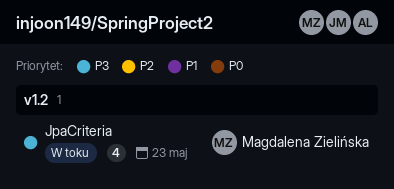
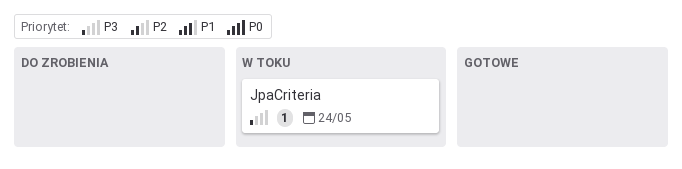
JpaCriteria, estimate: 4 -> 1
JpaCriteria, due: May 23 -> May 24

